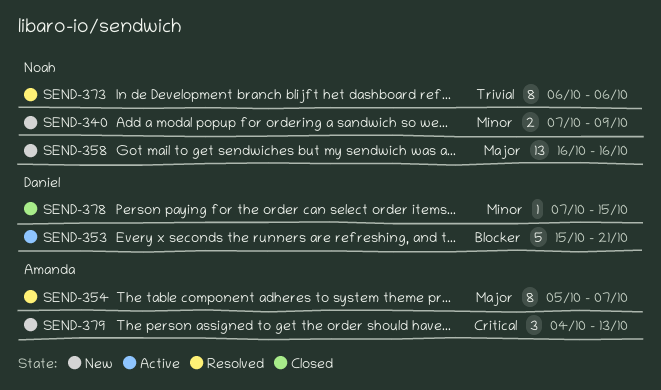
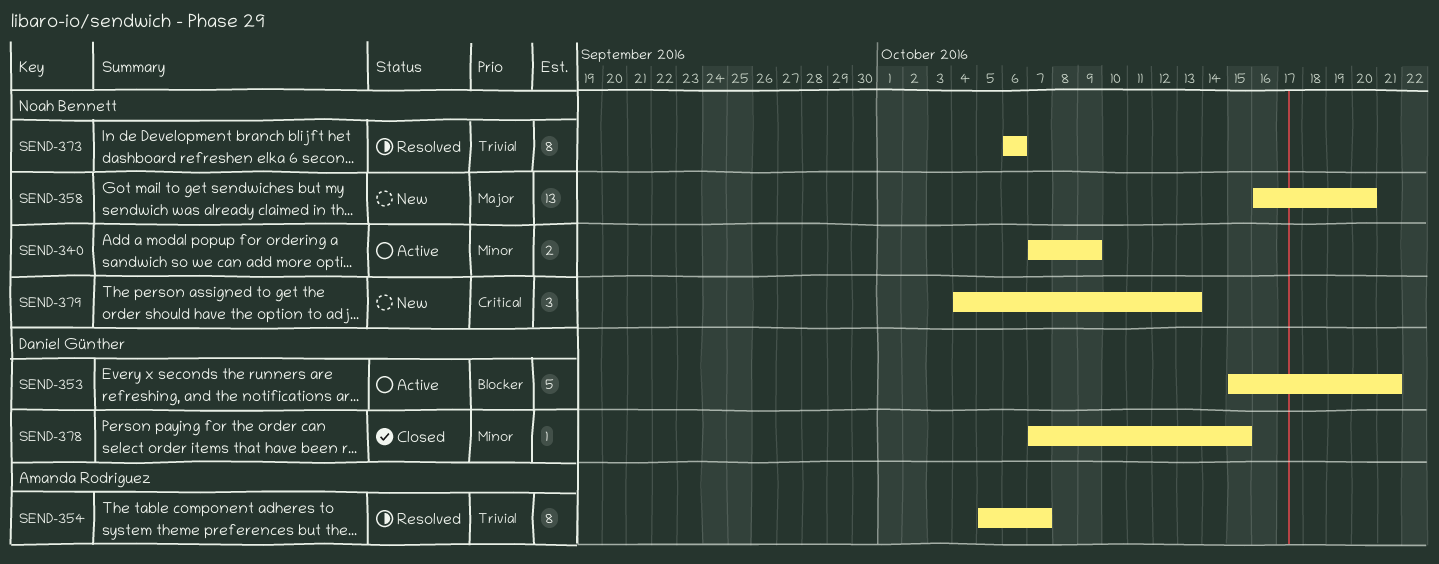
SEND-340, status: New -> Active
SEND-354, priority: Major -> Trivial
SEND-358, due: Oct 16 -> Oct 20
SEND-379, owner: Amanda Rodriguez -> Noah Bennett

